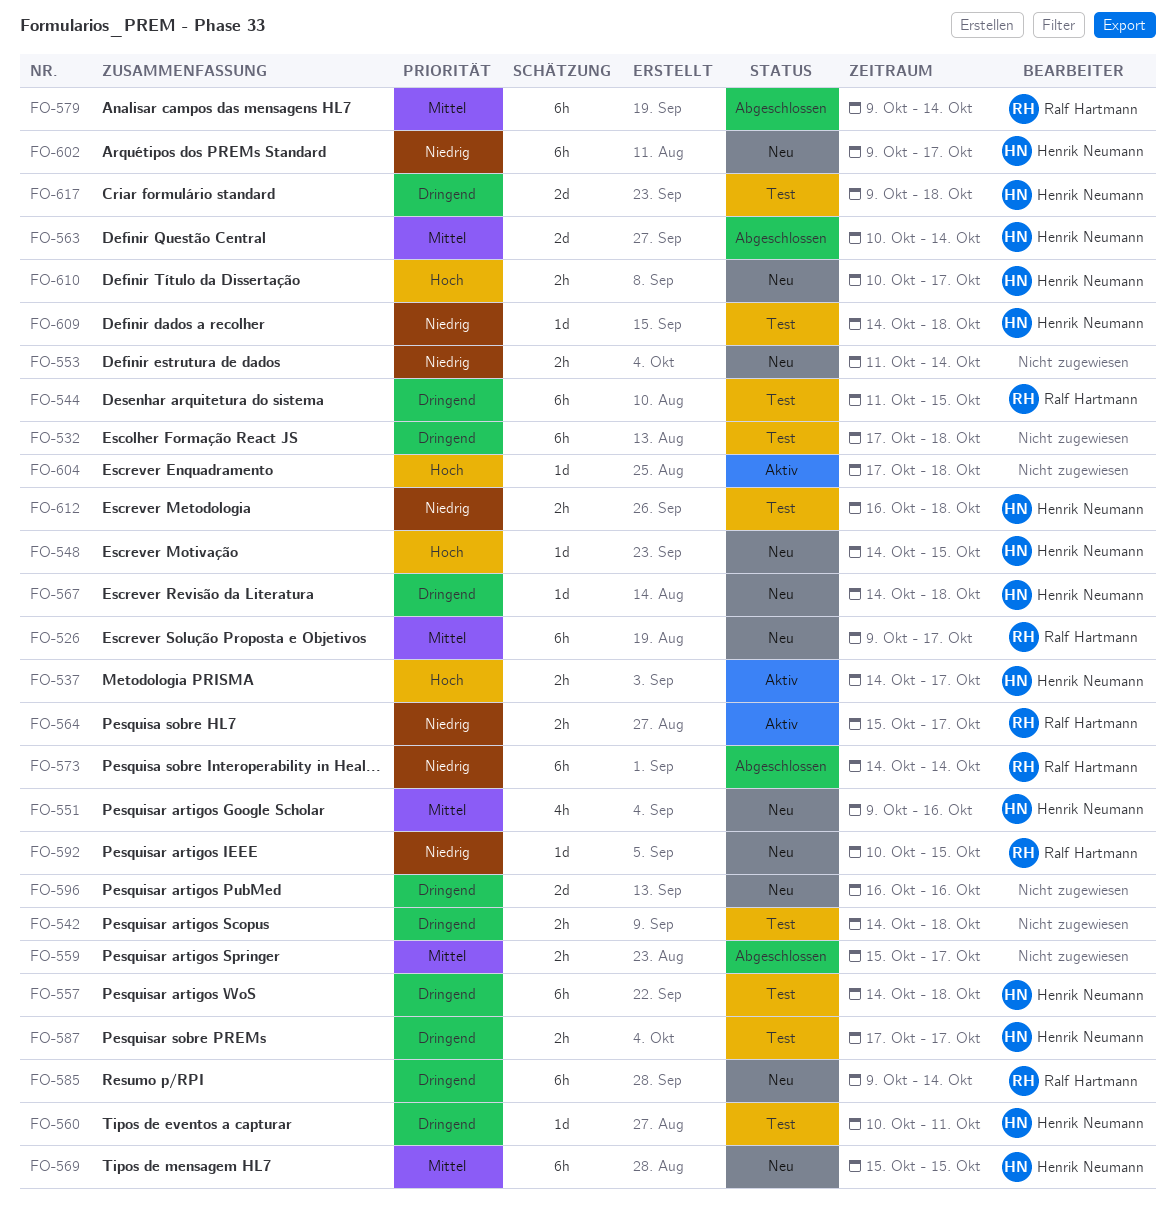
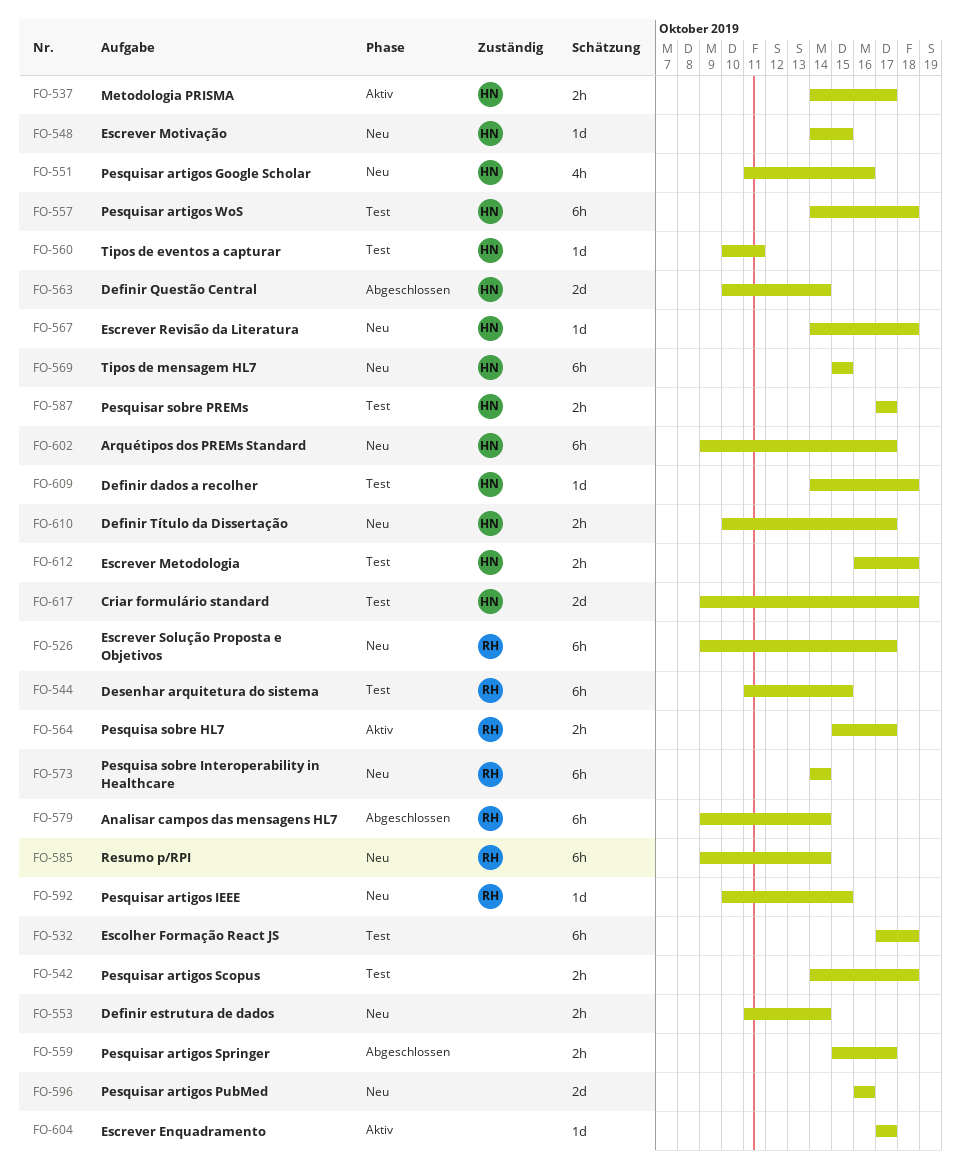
FO-551, start: Oct 9 -> Oct 11
FO-573, status: Abgeschlossen -> Neu
FO-604, due: Oct 18 -> Oct 17

